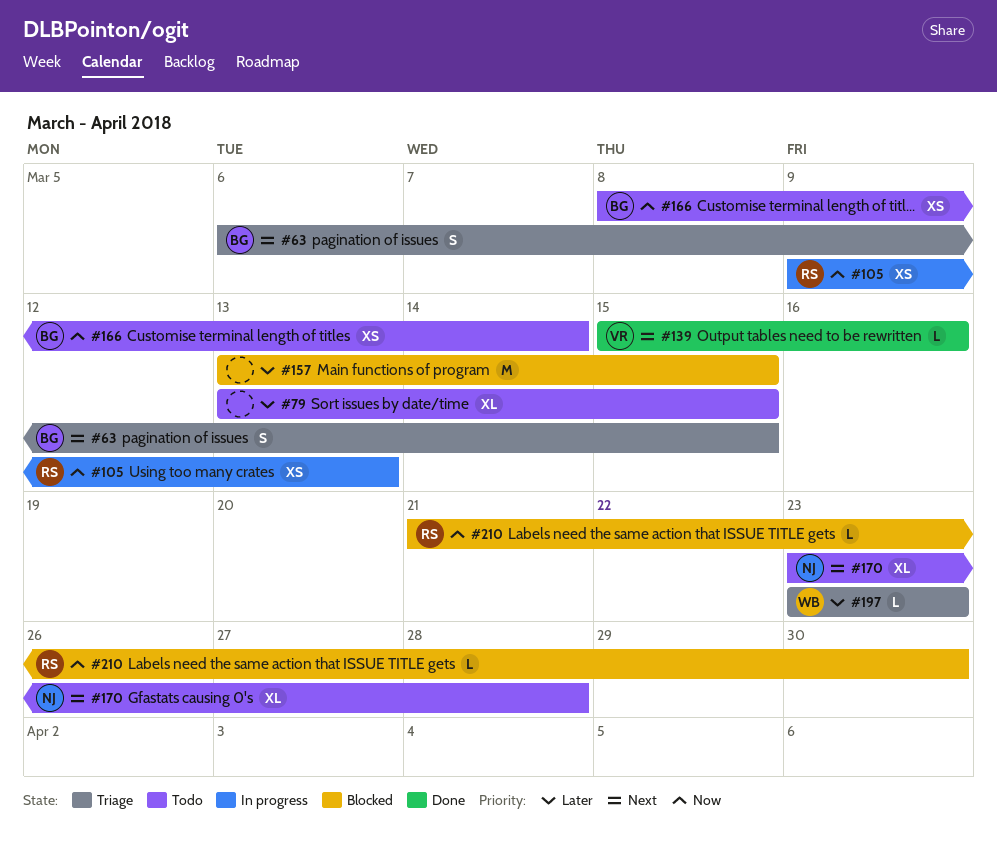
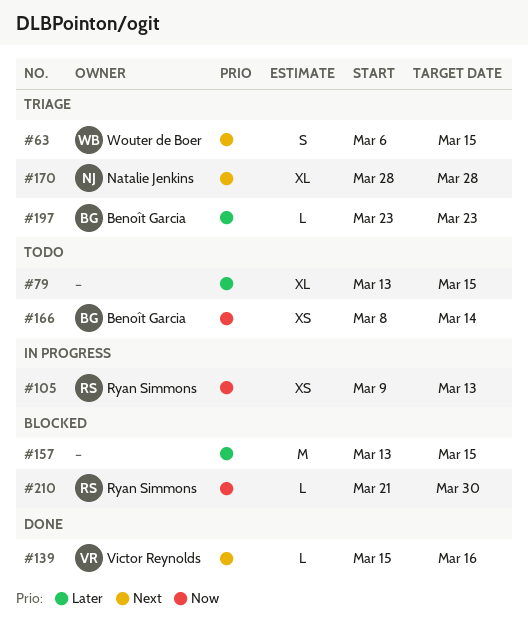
#63, owner: Benoît Garcia -> Wouter de Boer
#170, status: Todo -> Triage
#170, start: Mar 23 -> Mar 28
#197, owner: Wouter de Boer -> Benoît Garcia

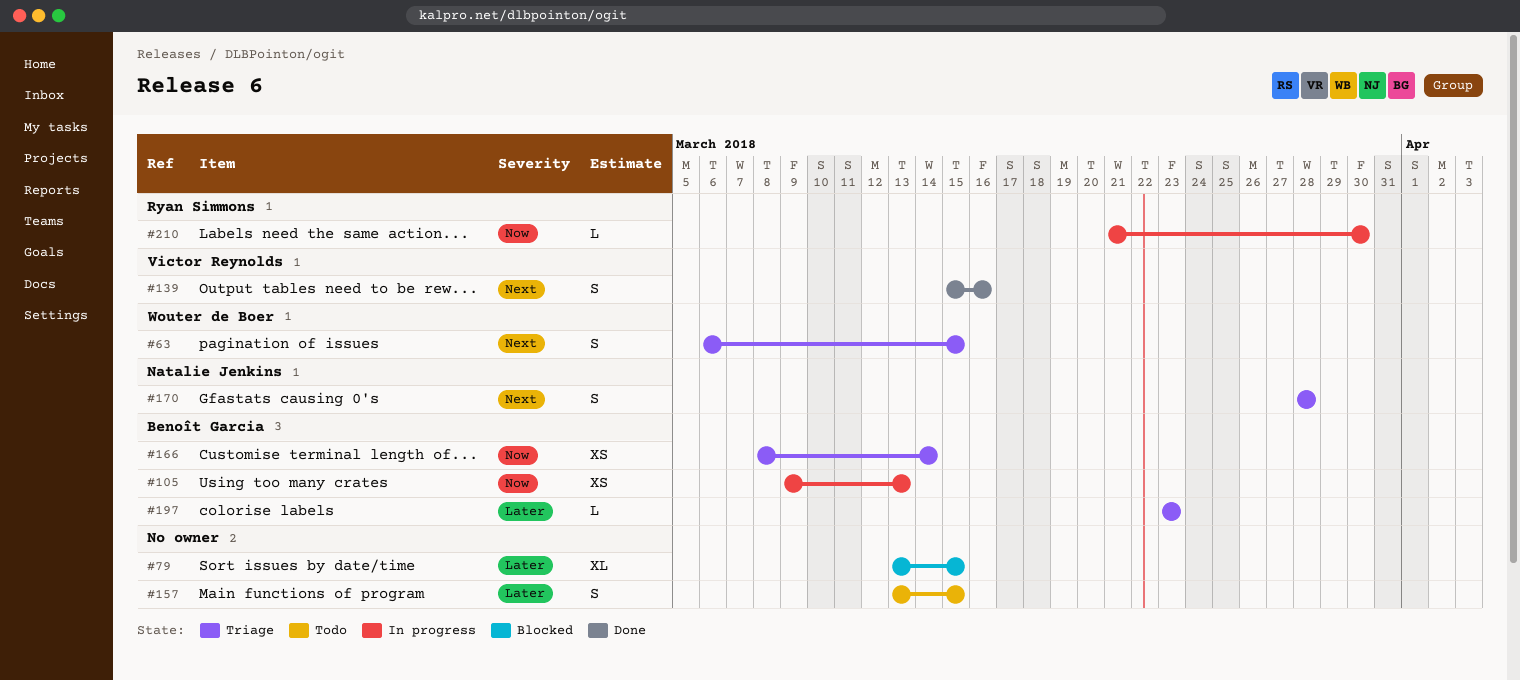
#79, status: Todo -> Blocked
#105, owner: Ryan Simmons -> Benoît Garcia
#139, estimate: L -> S
#157, status: Blocked -> Todo
#157, estimate: M -> S
#166, status: Todo -> Triage
#170, estimate: XL -> S
#210, status: Blocked -> In progress

